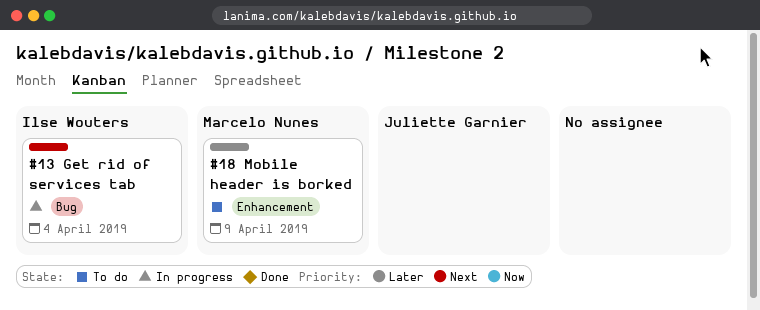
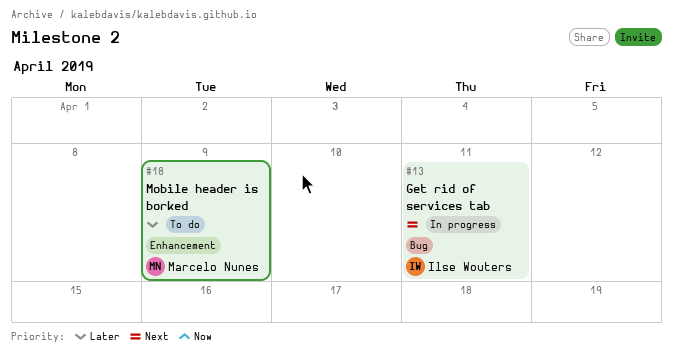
#13, due: Apr 4 -> Apr 11

